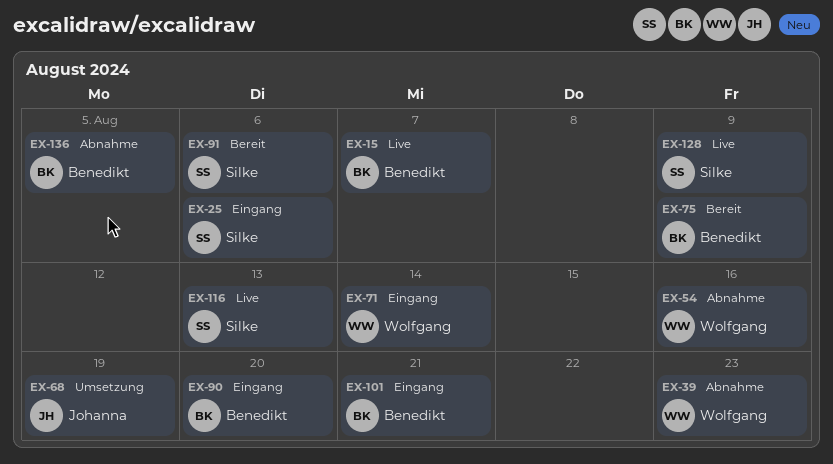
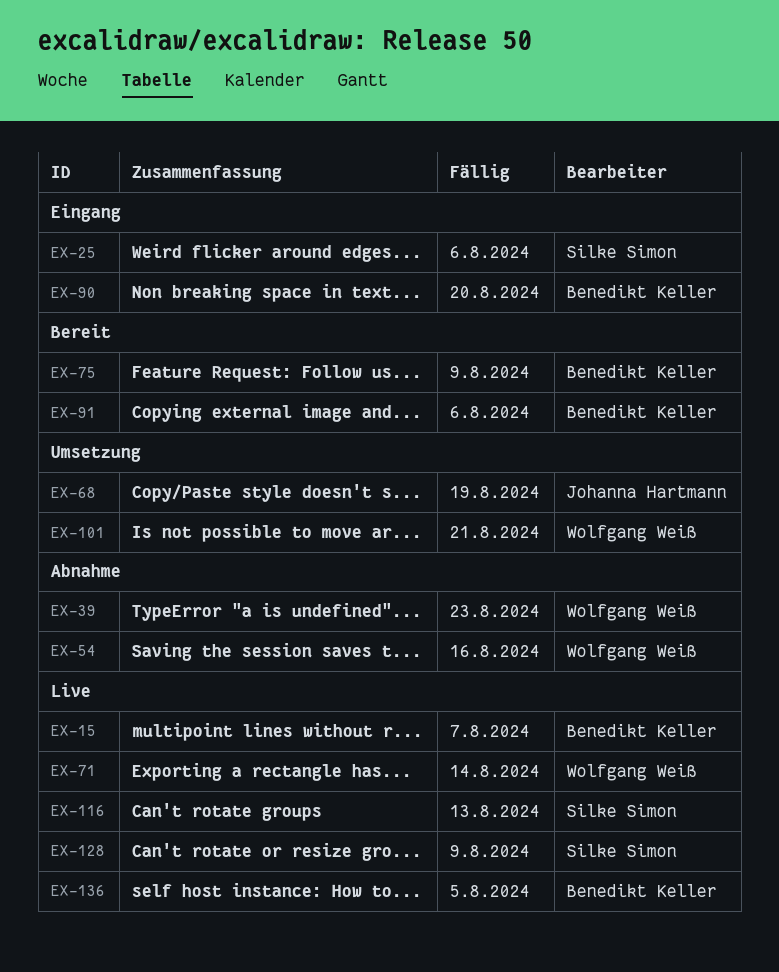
EX-71, status: Eingang -> Live
EX-91, owner: Silke Simon -> Benedikt Keller
EX-101, status: Eingang -> Umsetzung
EX-101, owner: Benedikt Keller -> Wolfgang Weiß
EX-136, status: Abnahme -> Live

